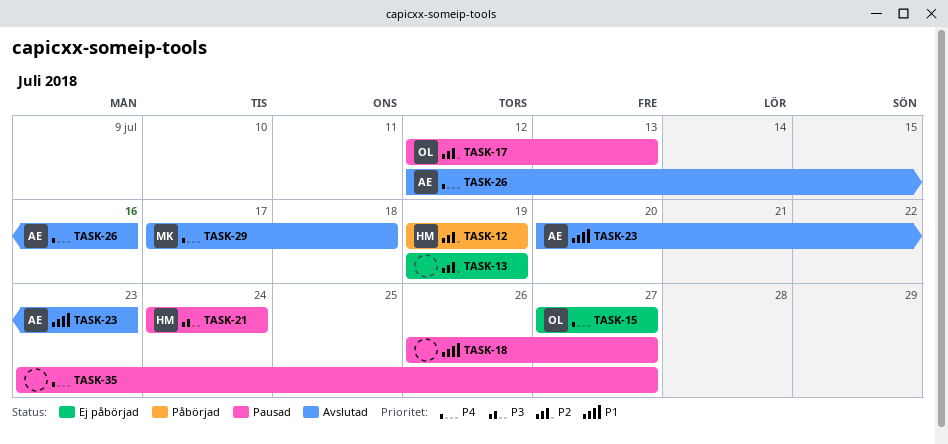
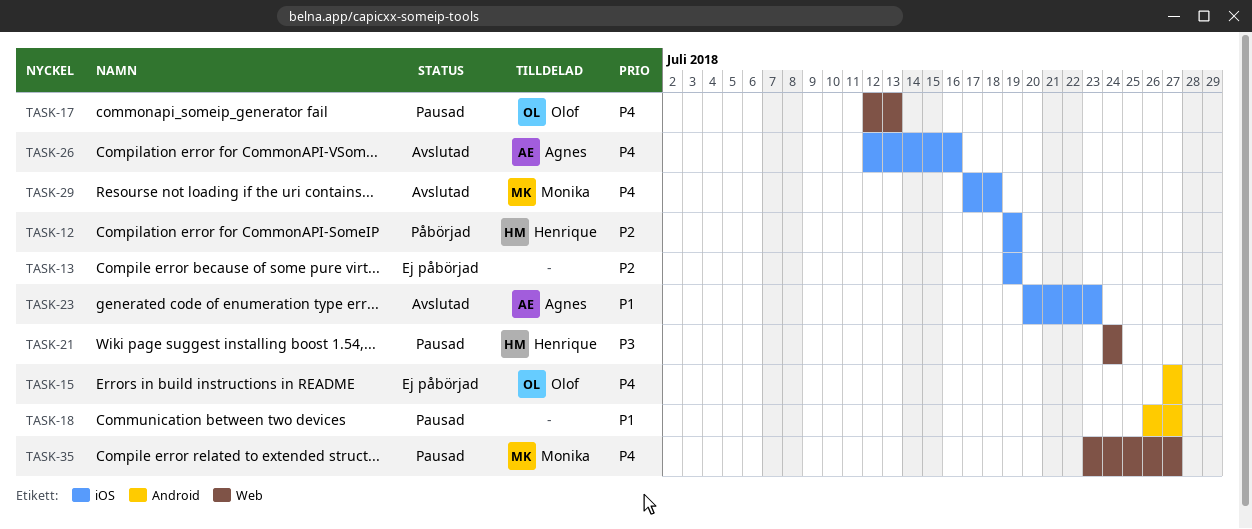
TASK-17, priority: P2 -> P4
TASK-35, owner: none -> Monika

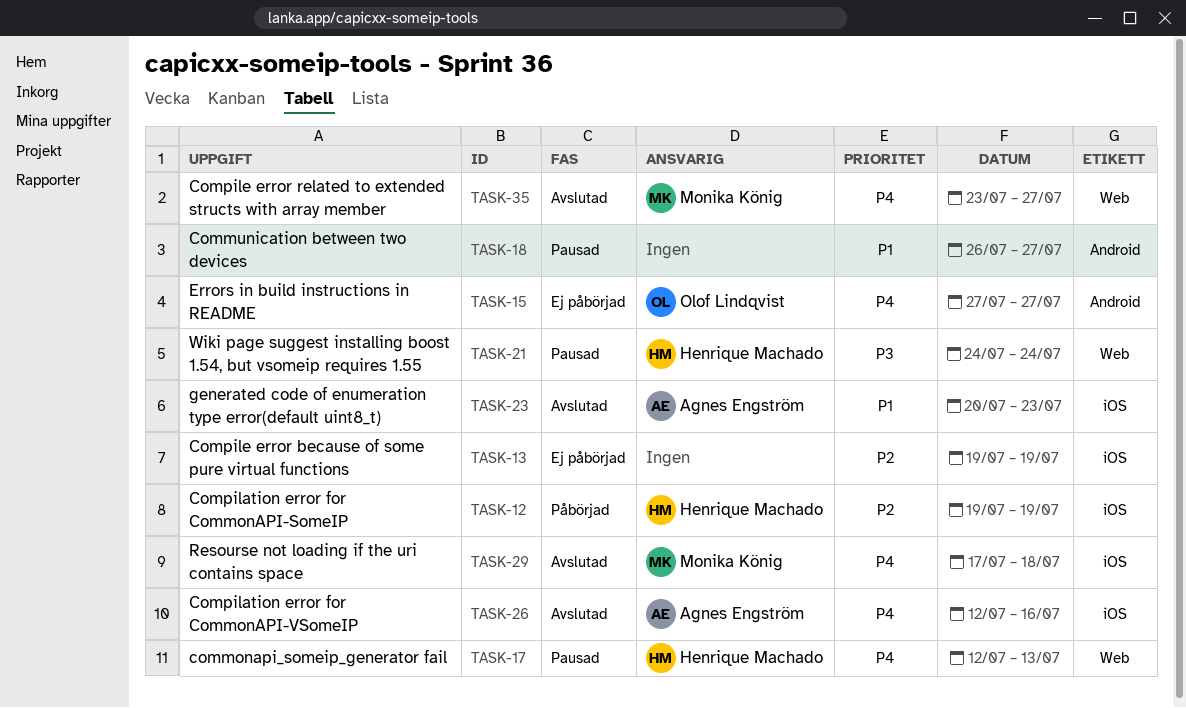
TASK-17, owner: Olof Lindqvist -> Henrique Machado
TASK-35, status: Pausad -> Avslutad

